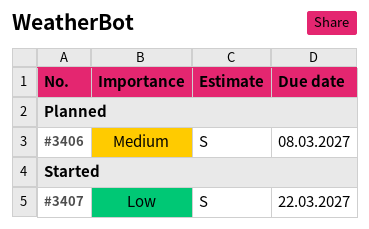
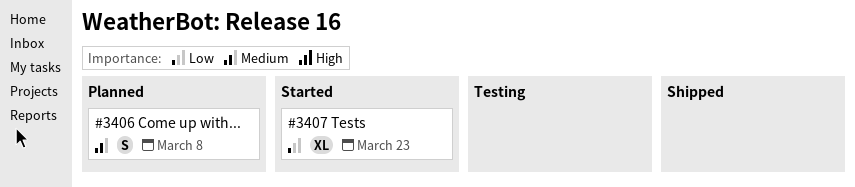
#3407, estimate: S -> XL
#3407, due: Mar 22 -> Mar 23

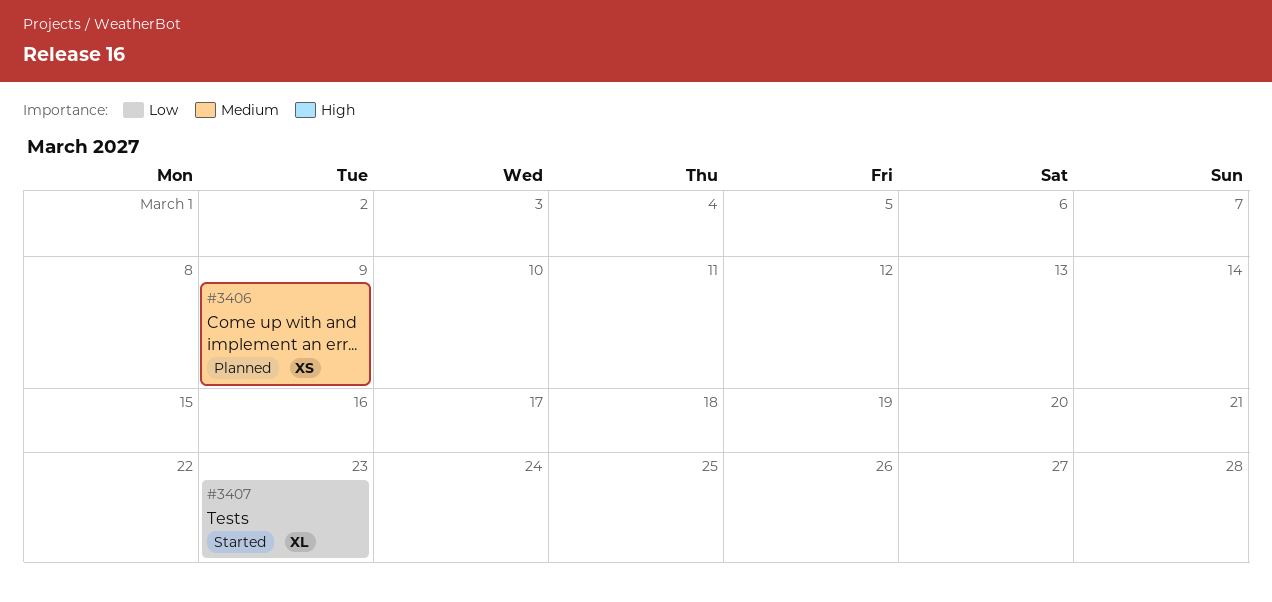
#3406, estimate: S -> XS
#3406, due: Mar 8 -> Mar 9

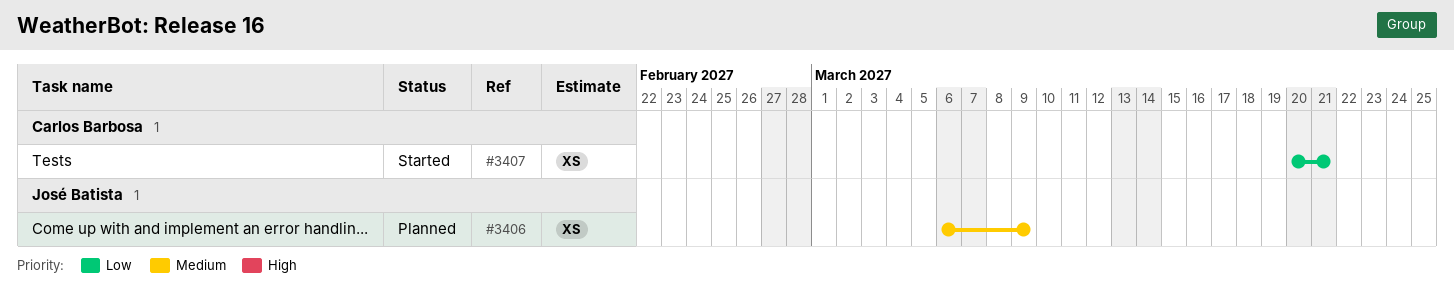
#3407, estimate: XL -> XS
#3407, due: Mar 23 -> Mar 21

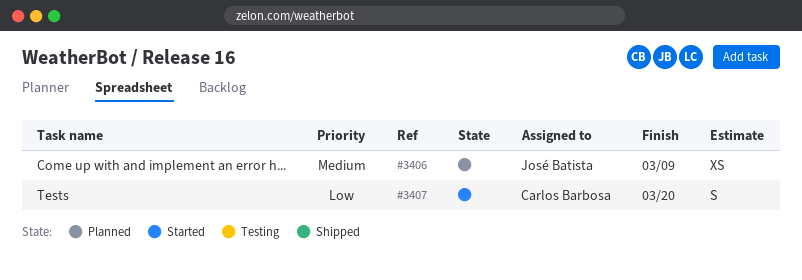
#3407, estimate: XS -> S
#3407, due: Mar 21 -> Mar 20

